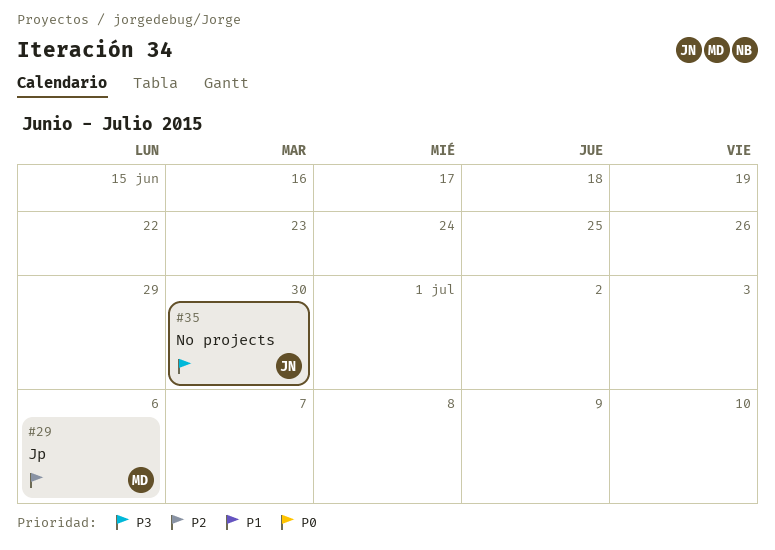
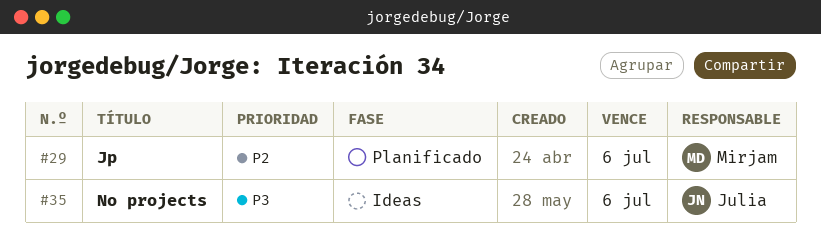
#35, due: Jun 30 -> Jul 6

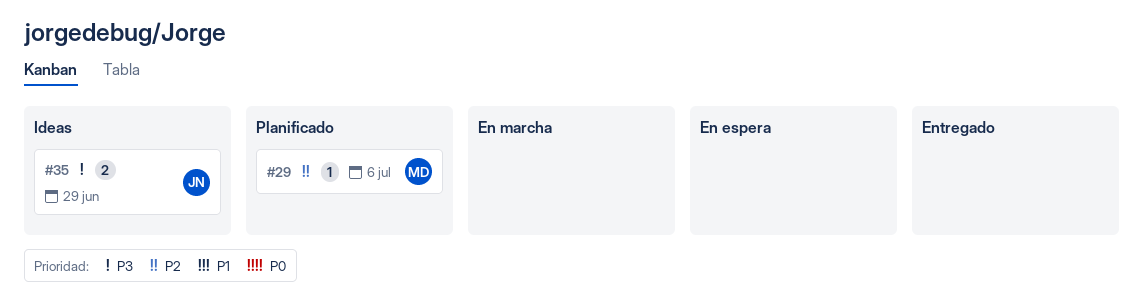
#35, due: Jul 6 -> Jun 29

